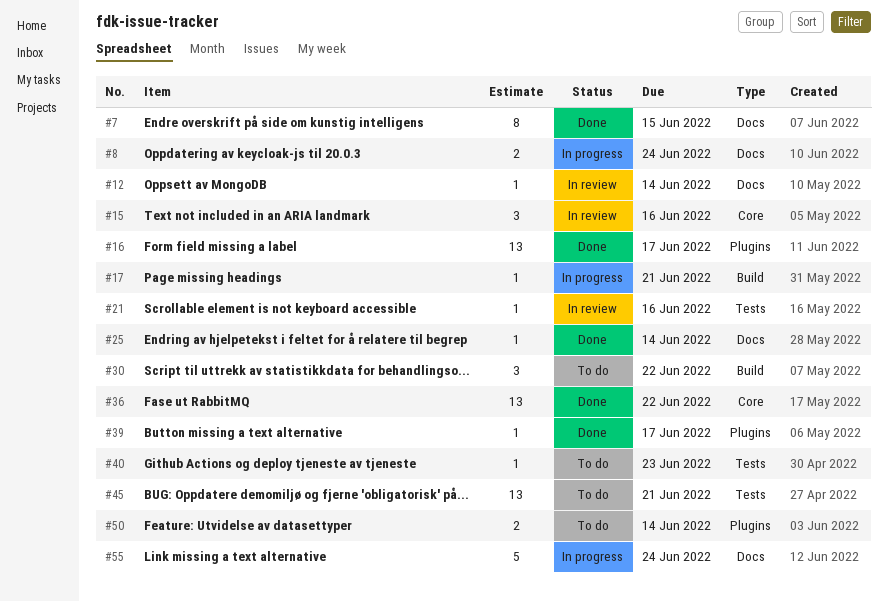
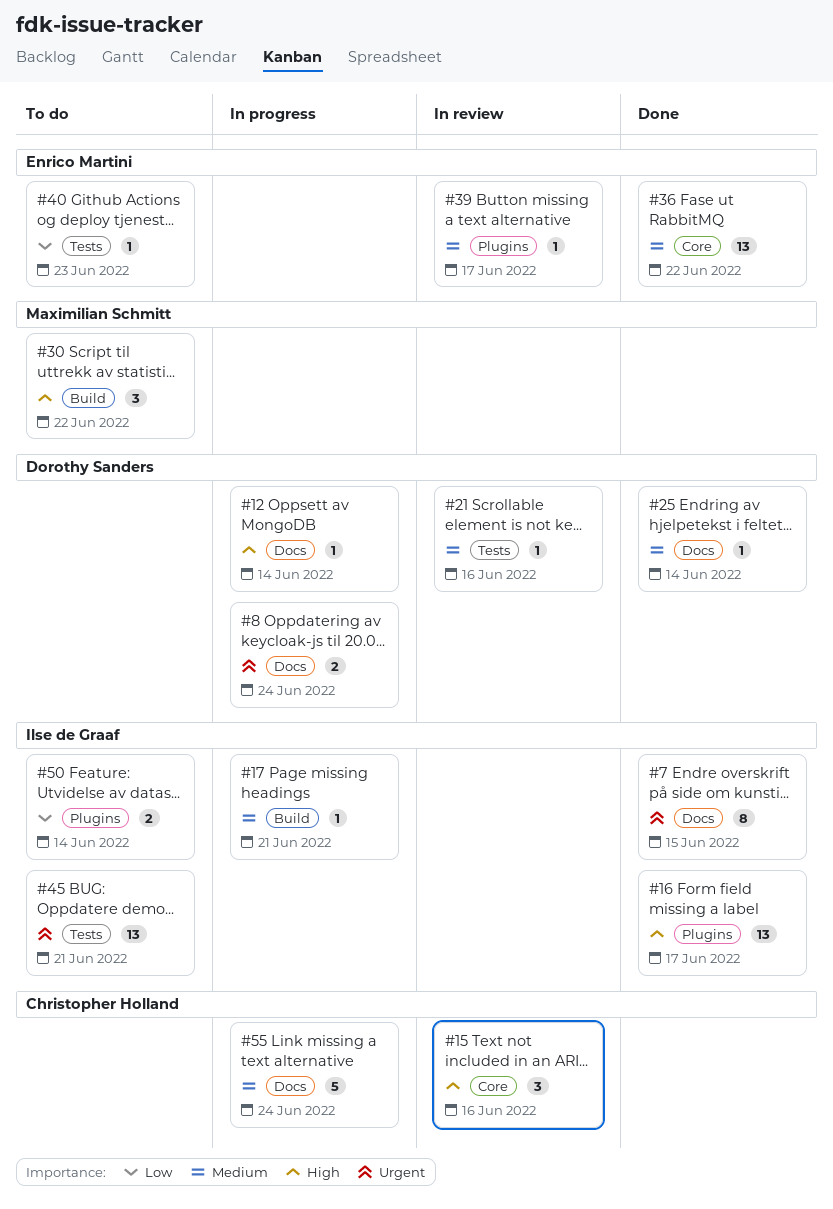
#12, status: In review -> In progress
#39, status: Done -> In review

